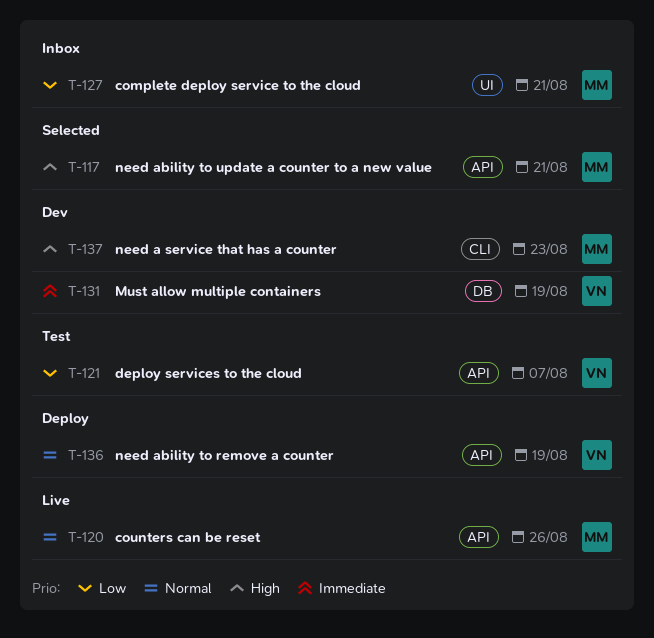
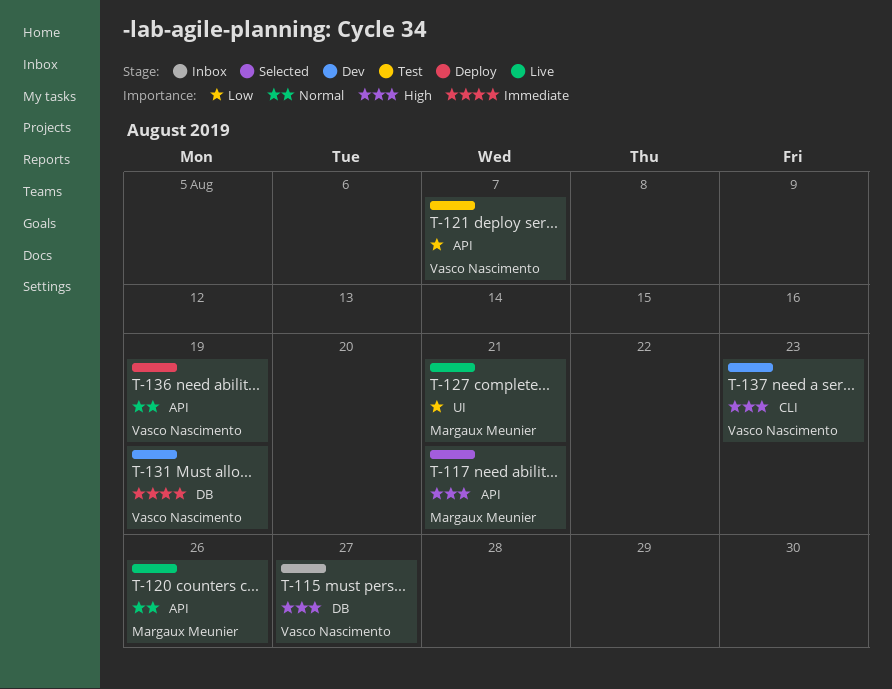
T-115: none -> present
T-127, status: Inbox -> Live
T-137, owner: Margaux Meunier -> Vasco Nascimento

